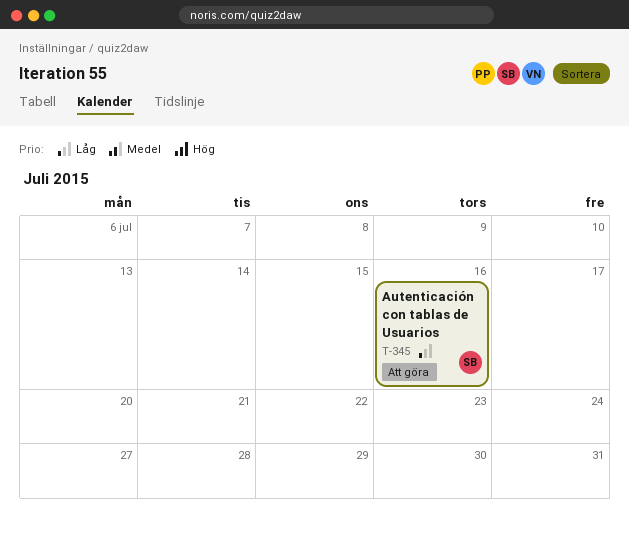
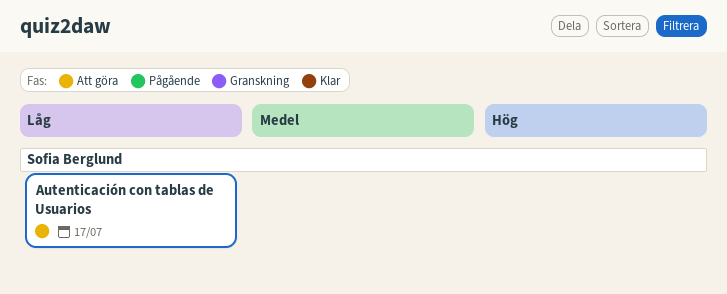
Autenticación con tablas de Usuarios, due: Jul 16 -> Jul 17

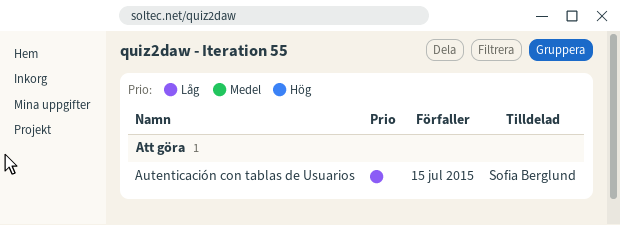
Autenticación con tablas de Usuarios, due: Jul 17 -> Jul 15

